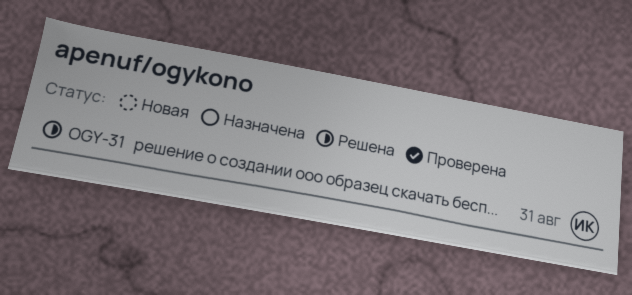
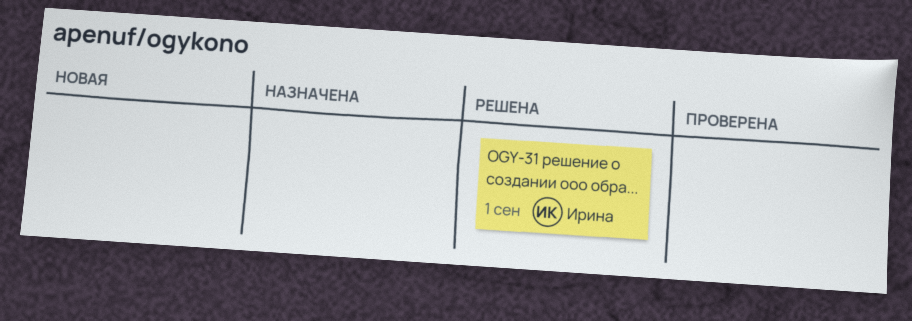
OGY-31, due: Aug 31 -> Sep 1

